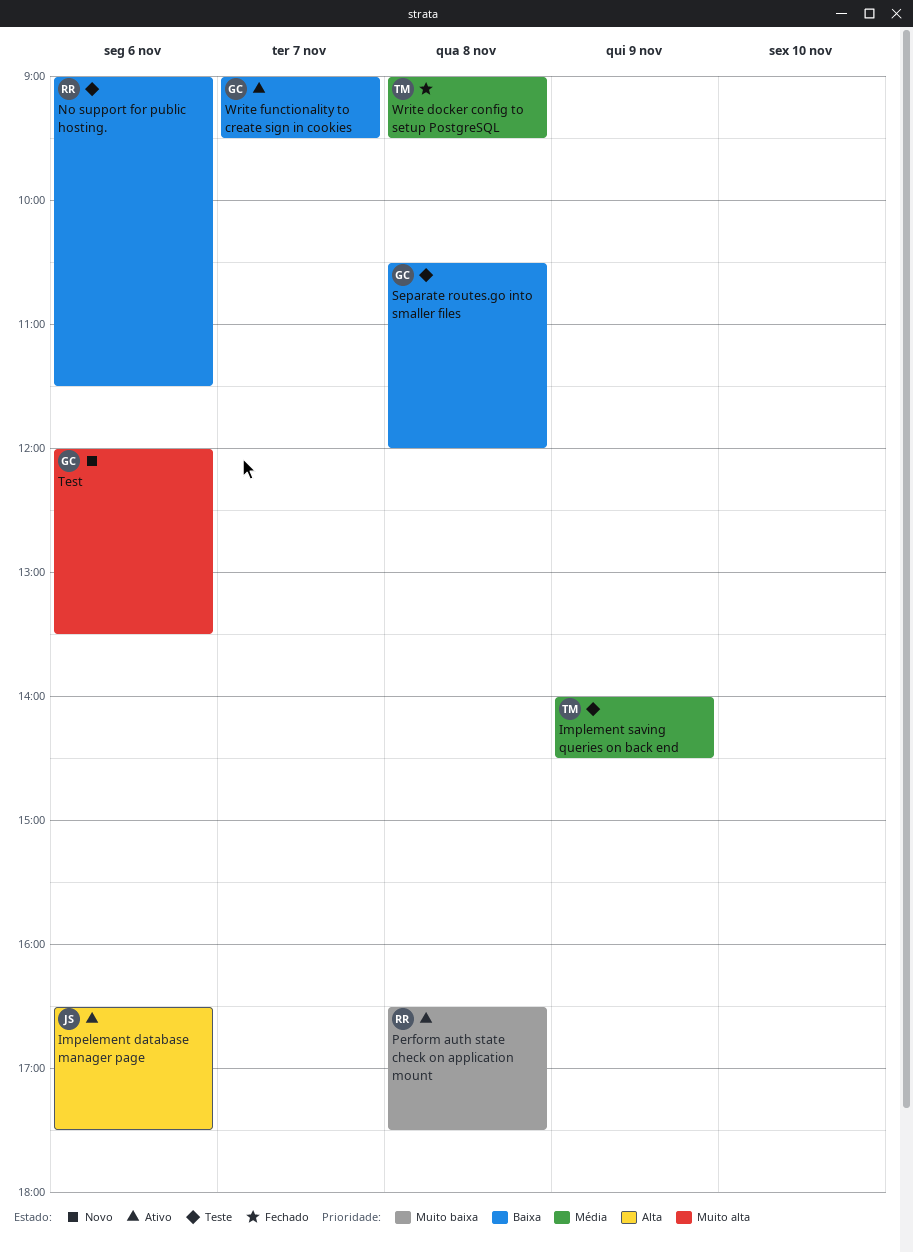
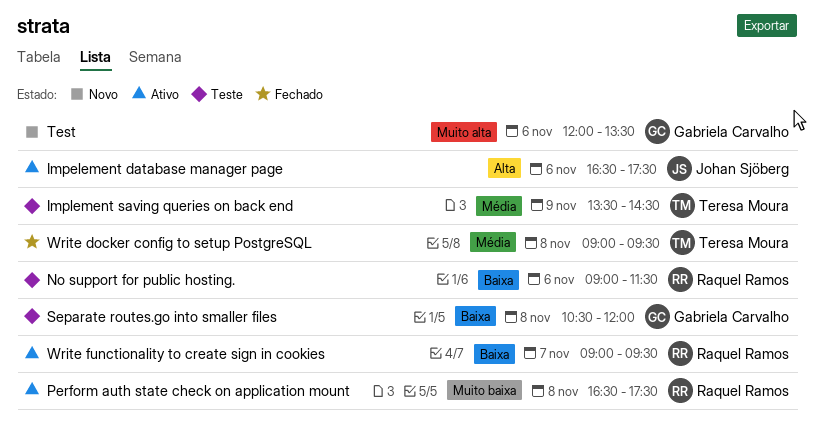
Implement saving queries on back end, begins: 14:00 -> 13:30
Write functionality to create sign in cookies, owner: Gabriela Carvalho -> Raquel Ramos

